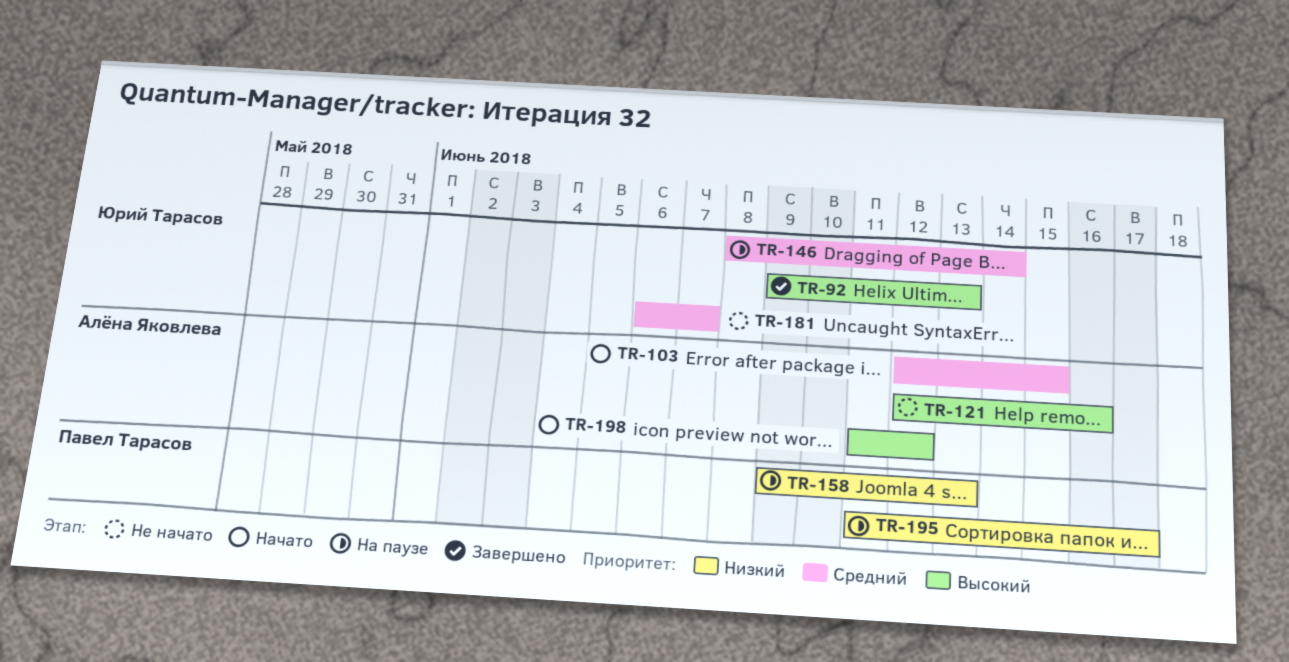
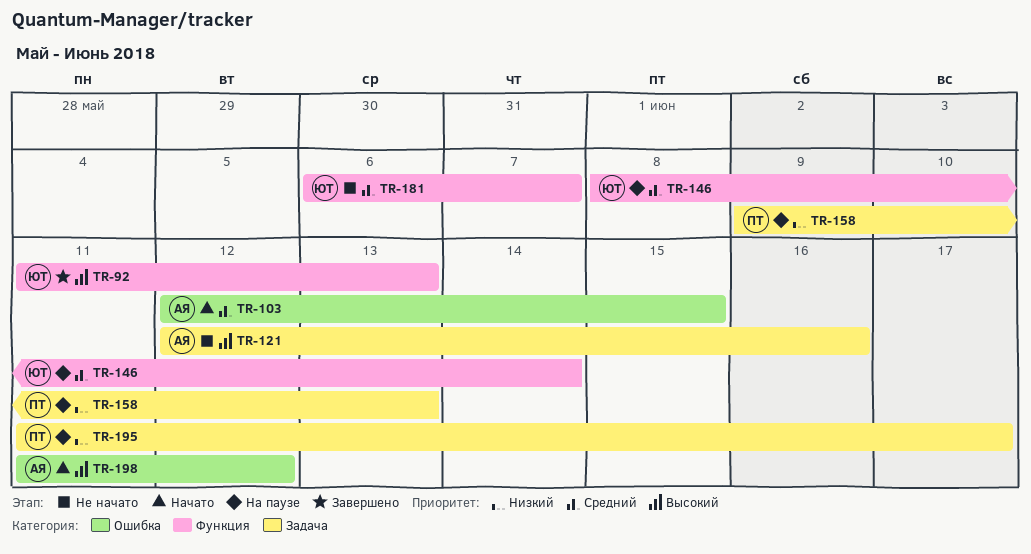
TR-92, start: Jun 9 -> Jun 11

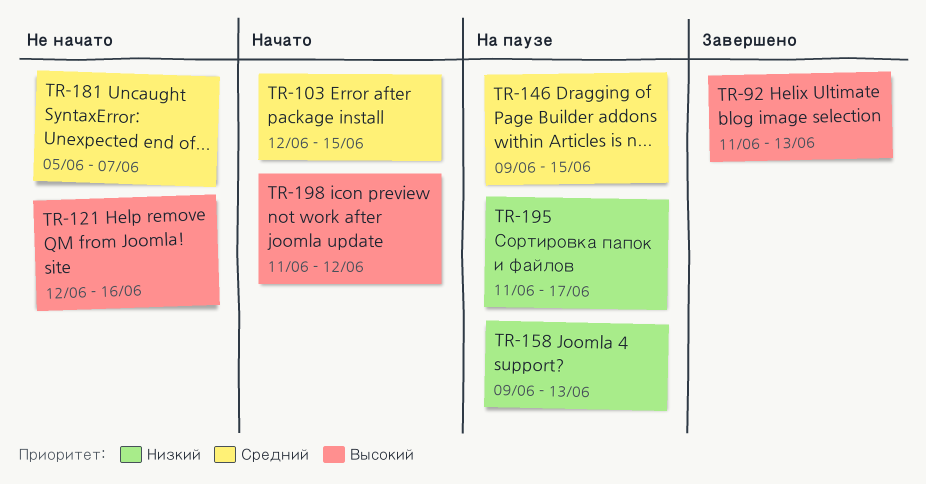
TR-146, start: Jun 8 -> Jun 9
TR-146, due: Jun 14 -> Jun 15
TR-181, start: Jun 6 -> Jun 5

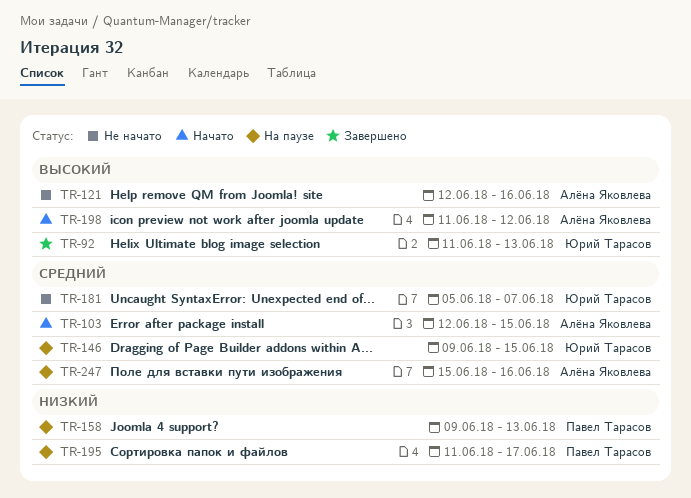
TR-247: none -> present

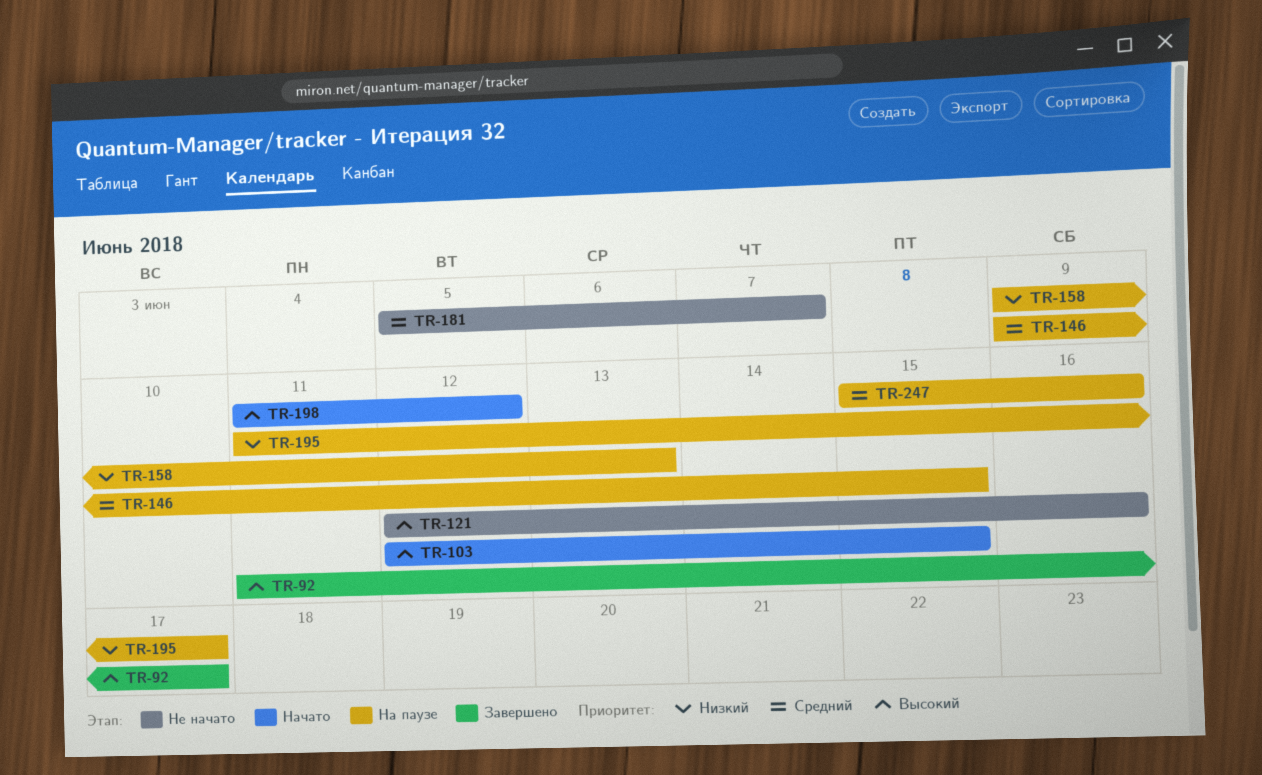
TR-92, due: Jun 13 -> Jun 17
TR-103, priority: Средний -> Высокий

